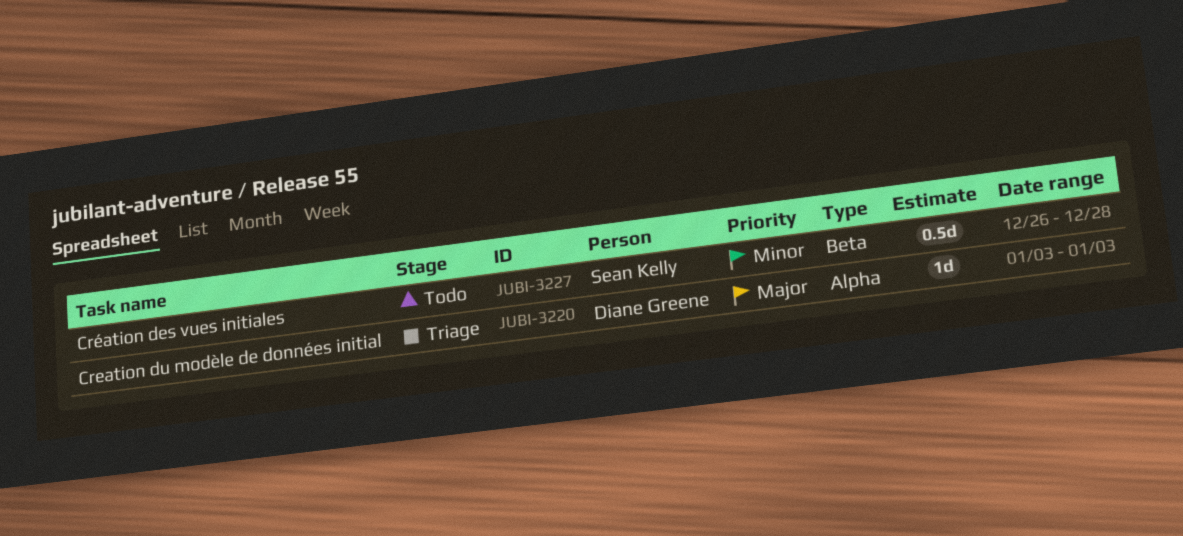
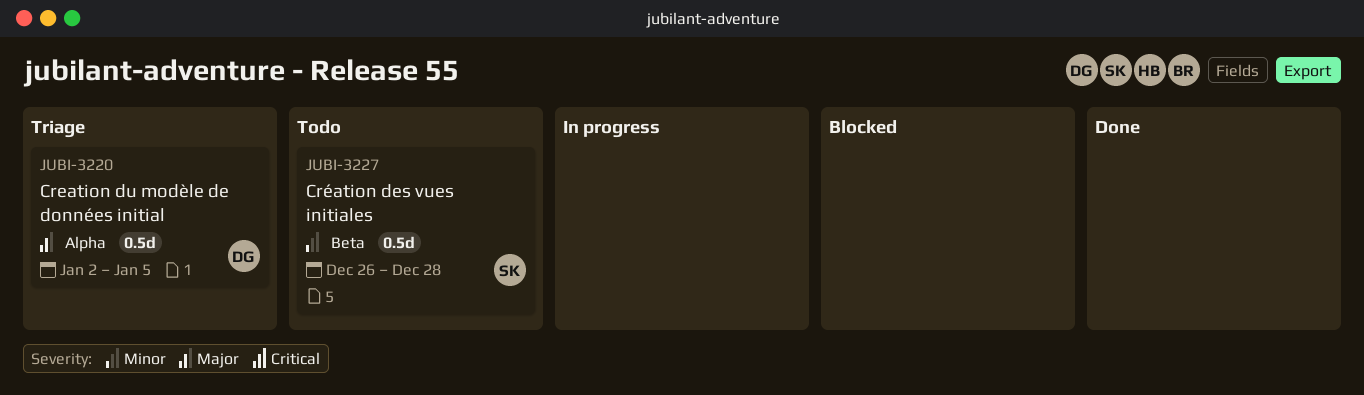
JUBI-3220, estimate: 1d -> 0.5d
JUBI-3220, start: Jan 3 -> Jan 2
JUBI-3220, due: Jan 3 -> Jan 5

